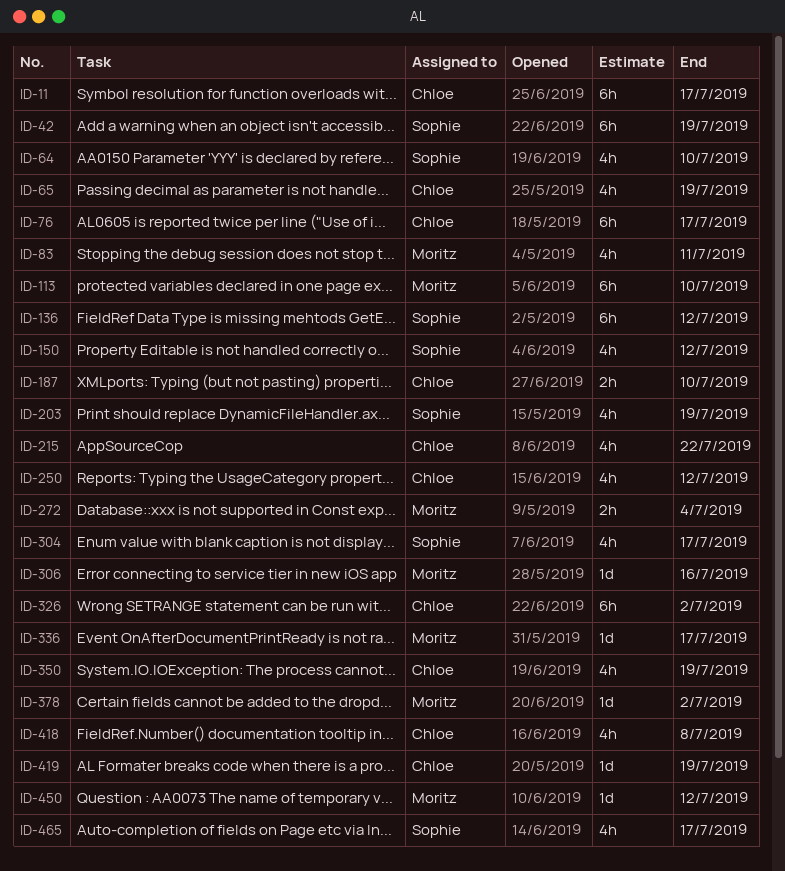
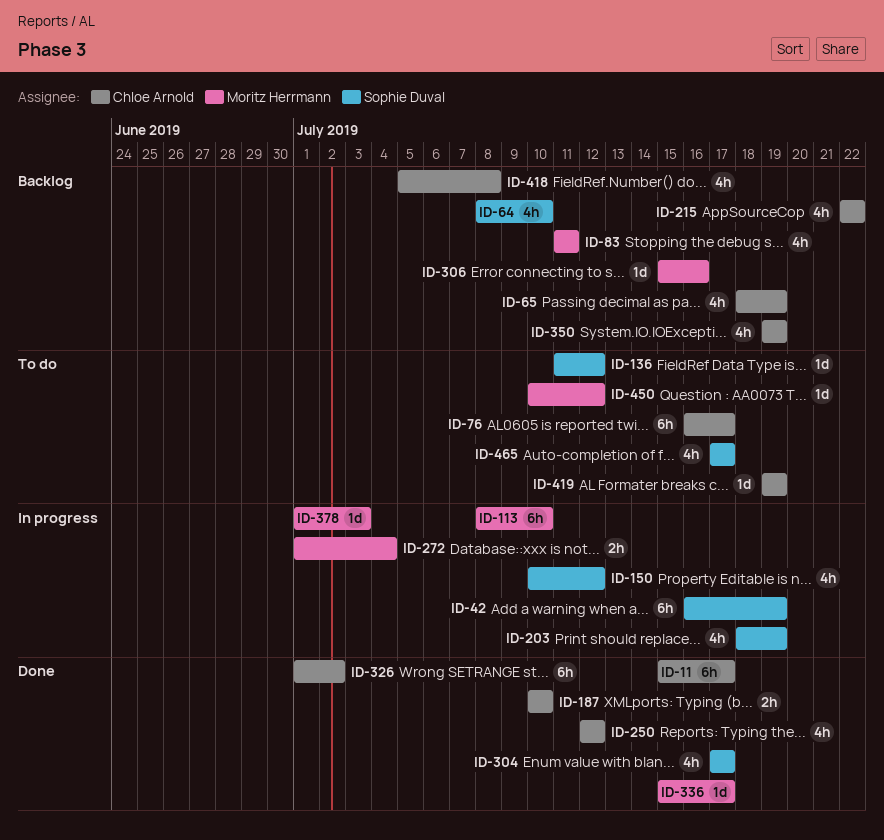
ID-136, estimate: 6h -> 1d
ID-378, due: Jul 2 -> Jul 3

